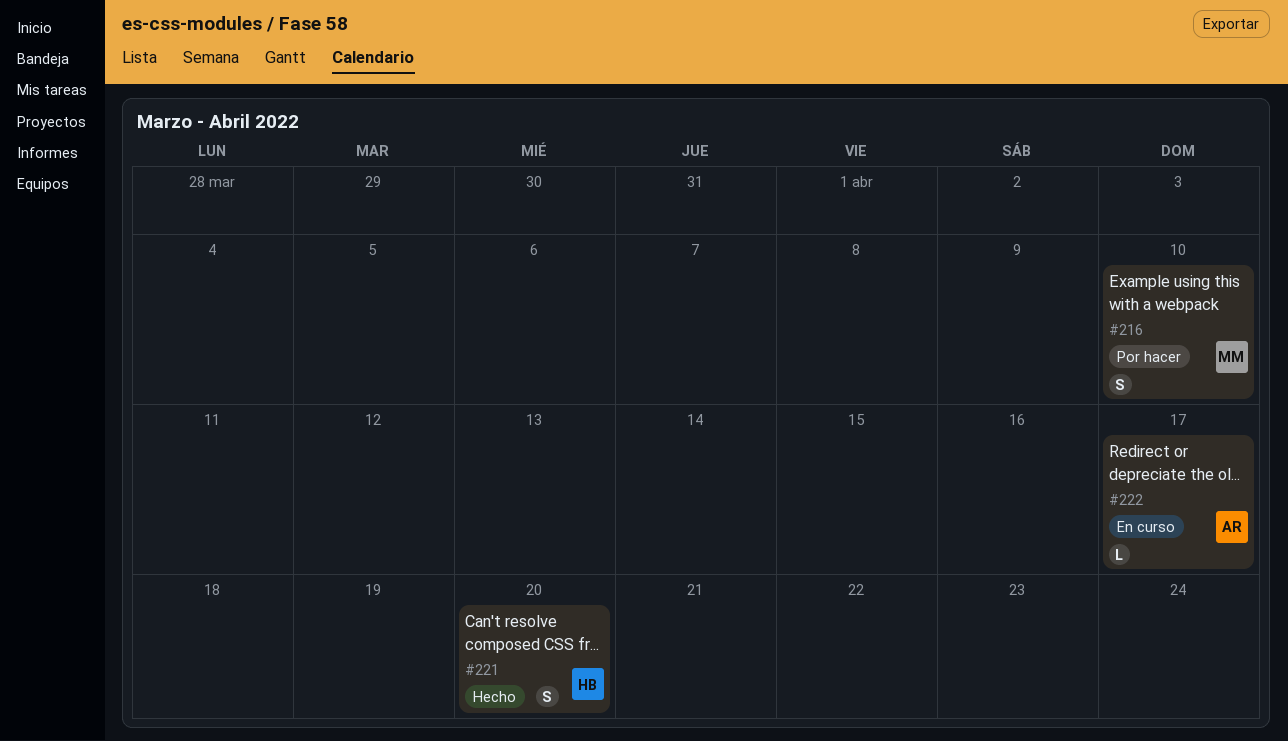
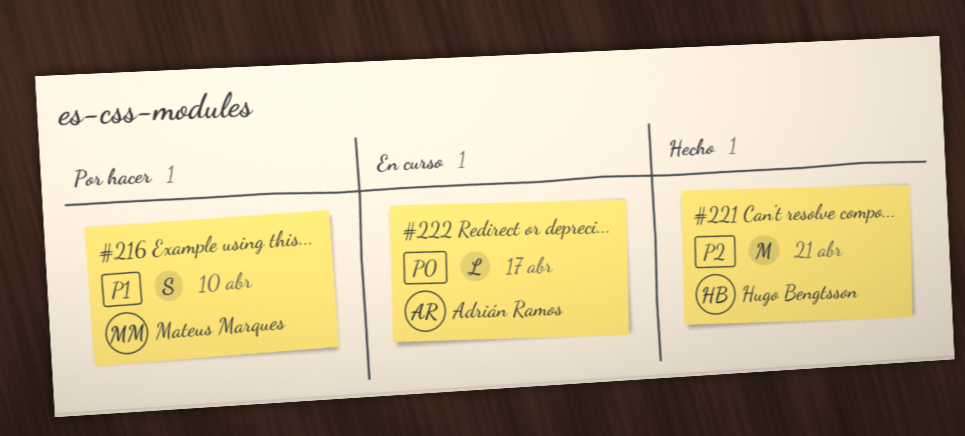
#221, estimate: S -> M
#221, due: Apr 20 -> Apr 21

